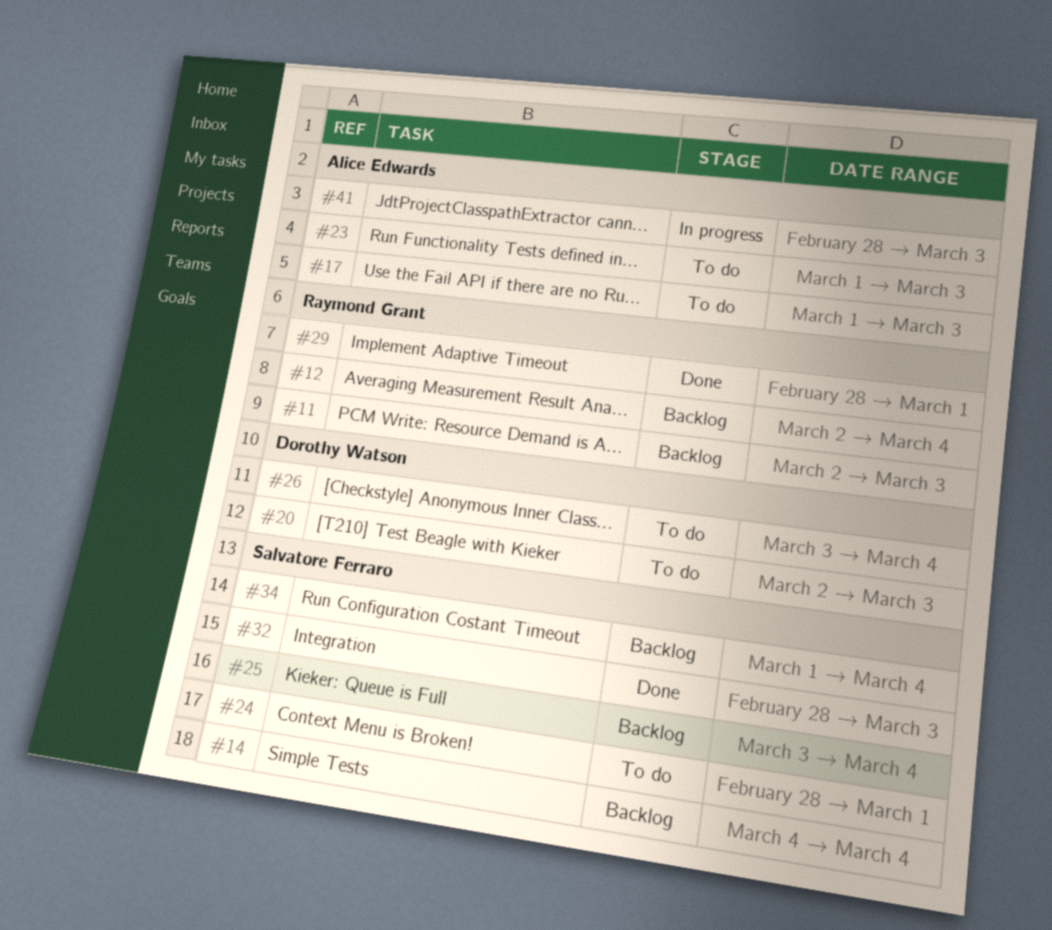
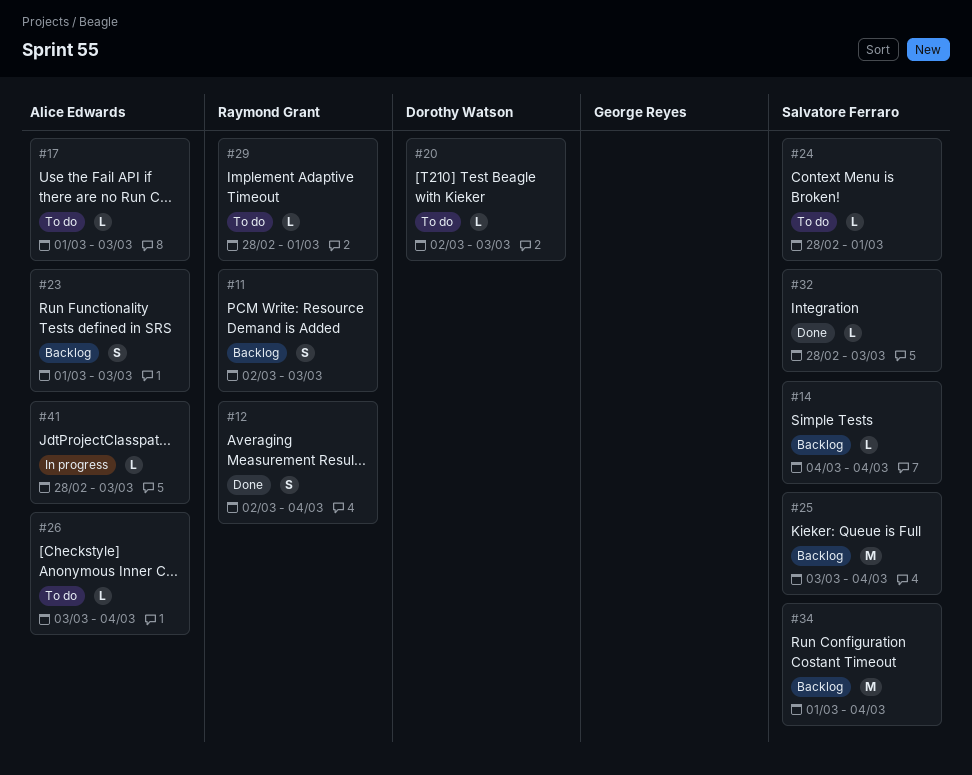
#12, status: Backlog -> Done
#23, status: To do -> Backlog
#26, owner: Dorothy Watson -> Alice Edwards
#29, status: Done -> To do

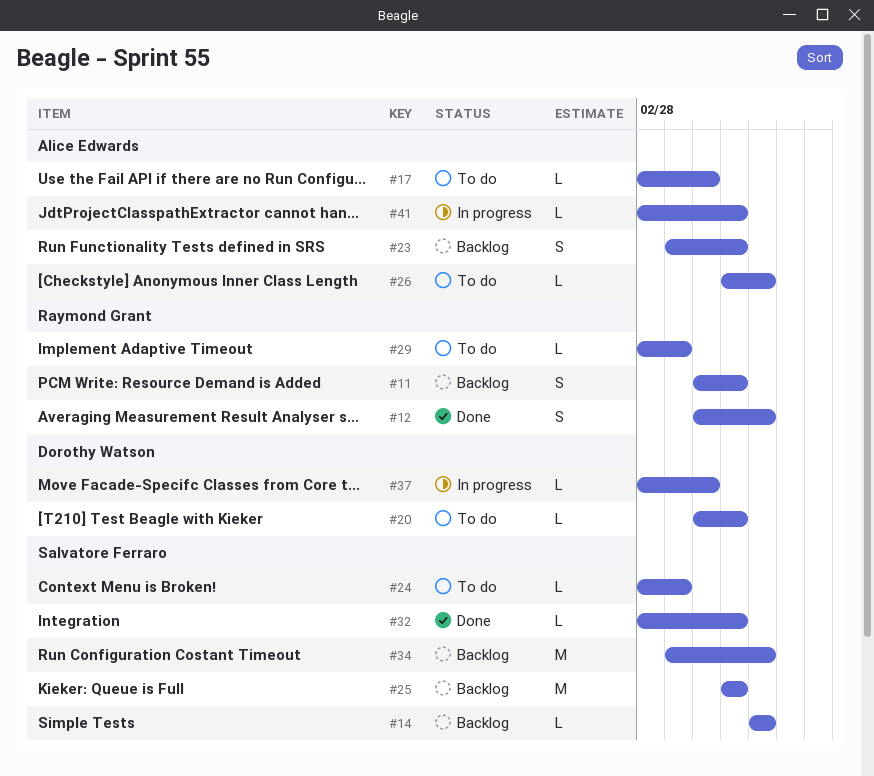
#17, start: Mar 1 -> Feb 28
#17, due: Mar 3 -> Mar 2
#25, due: Mar 4 -> Mar 3
#37: none -> present

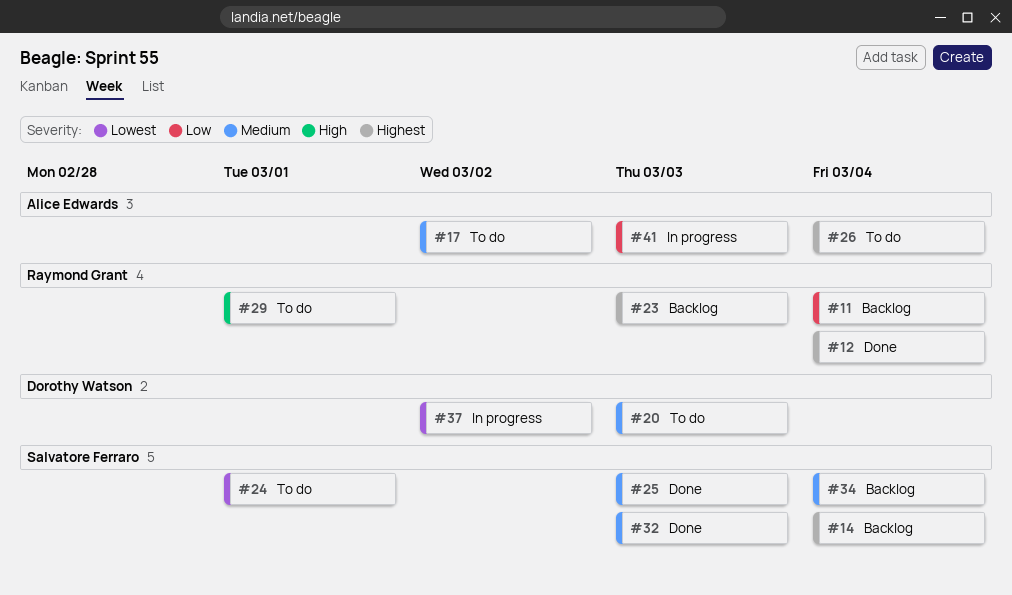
#11, due: Mar 3 -> Mar 4
#23, owner: Alice Edwards -> Raymond Grant
#25, status: Backlog -> Done

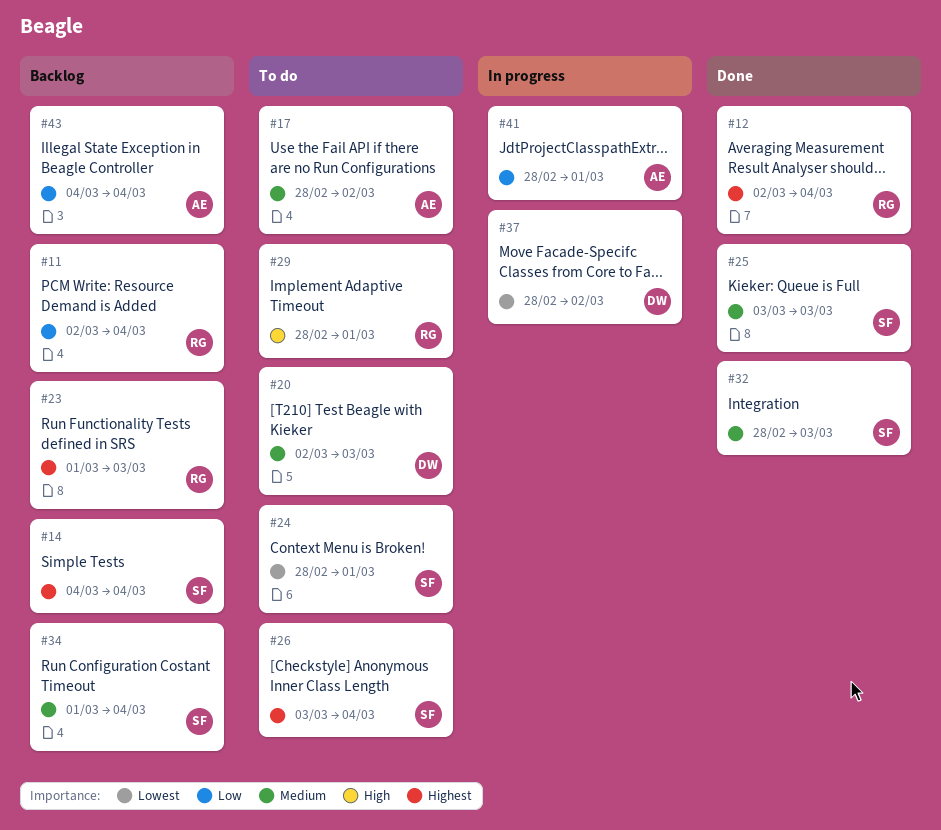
#26, owner: Alice Edwards -> Salvatore Ferraro
#41, due: Mar 3 -> Mar 1
#43: none -> present

